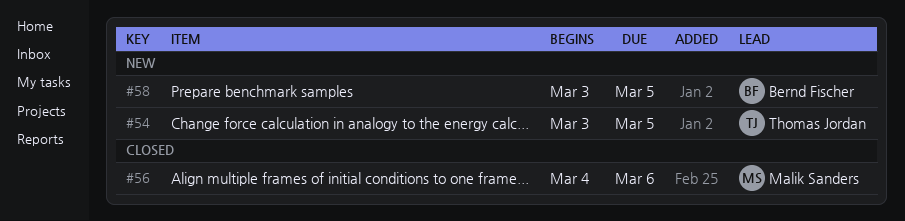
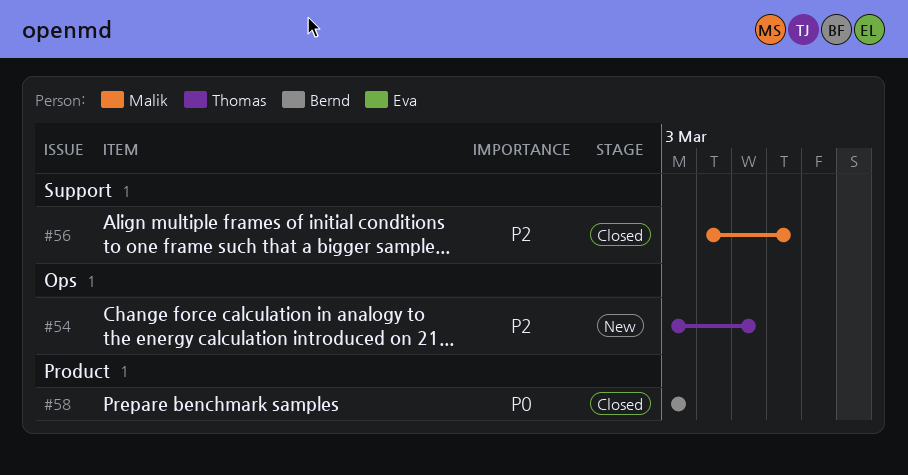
#58, status: New -> Closed
#58, due: Mar 5 -> Mar 3

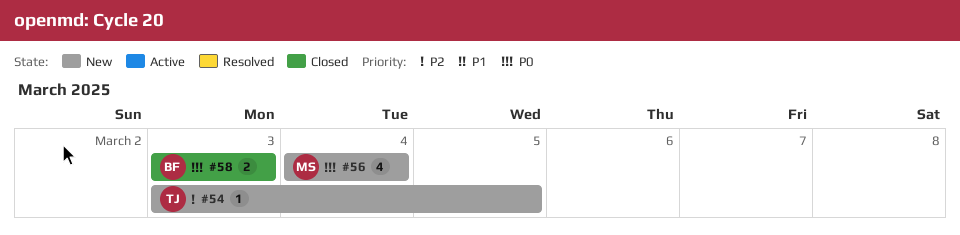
#56, status: Closed -> New
#56, priority: P2 -> P0
#56, due: Mar 6 -> Mar 4

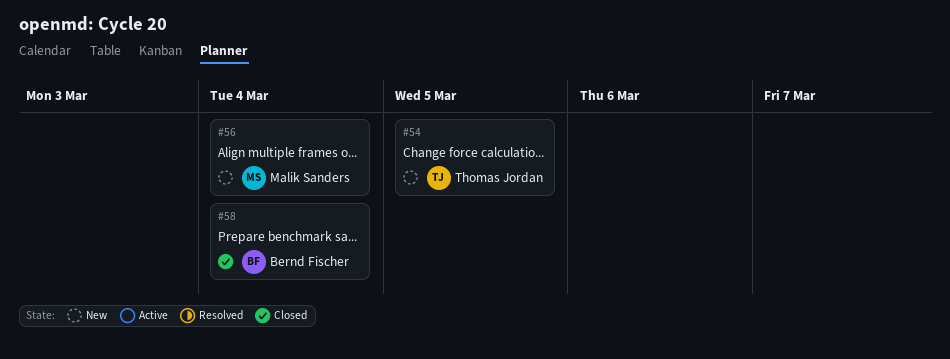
#58, due: Mar 3 -> Mar 4

